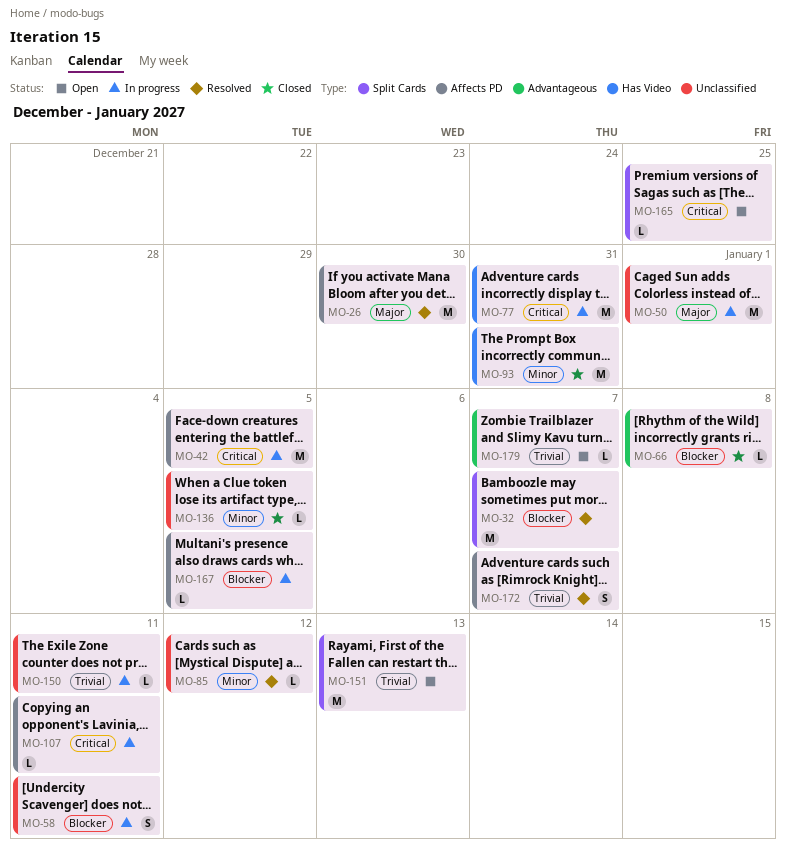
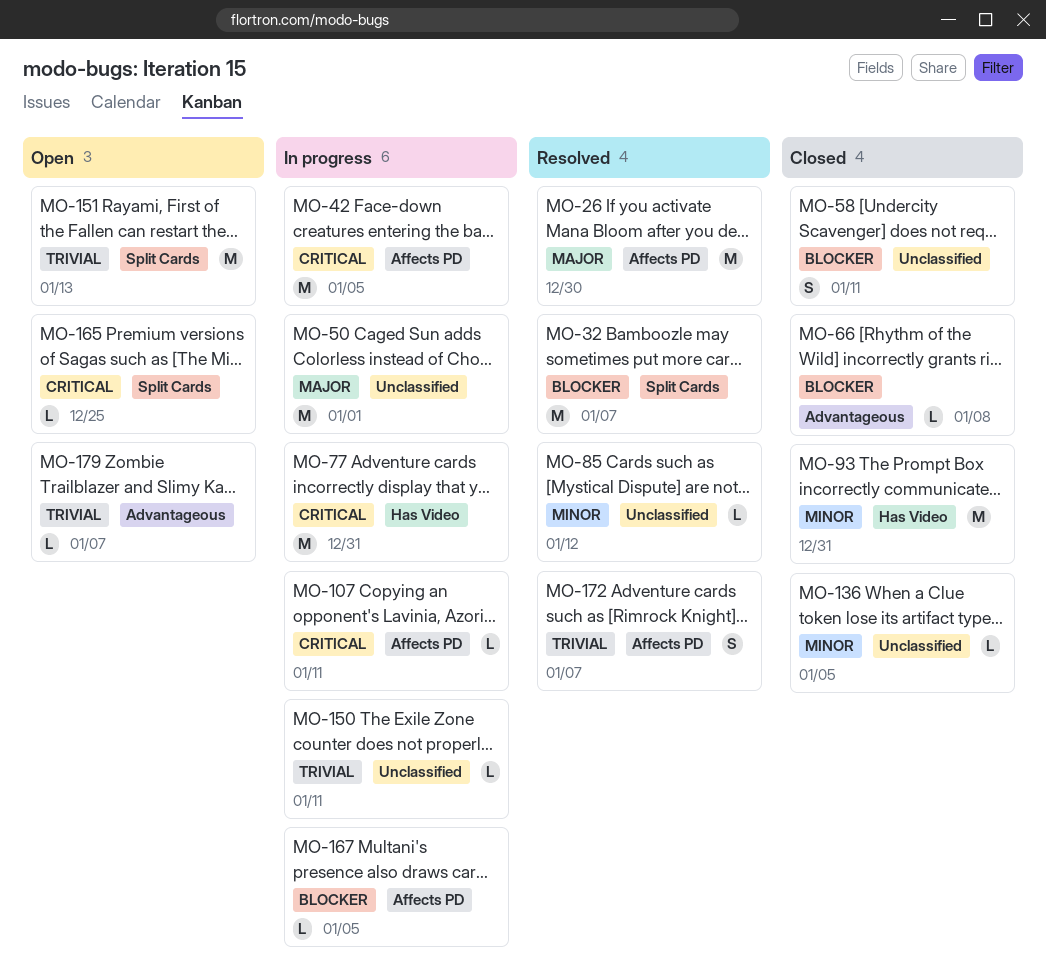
MO-58, status: In progress -> Closed

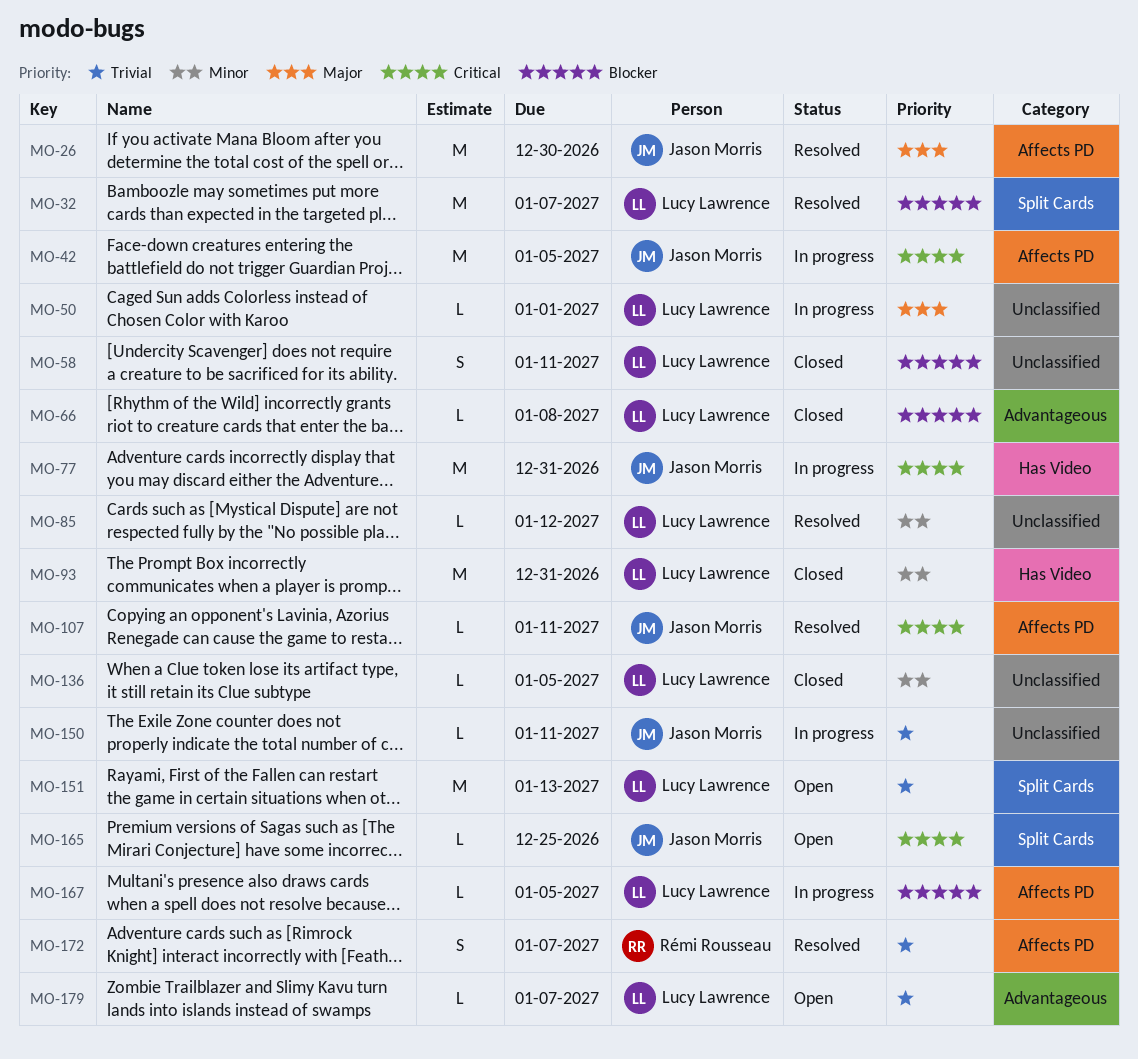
MO-50, estimate: M -> L
MO-107, status: In progress -> Resolved

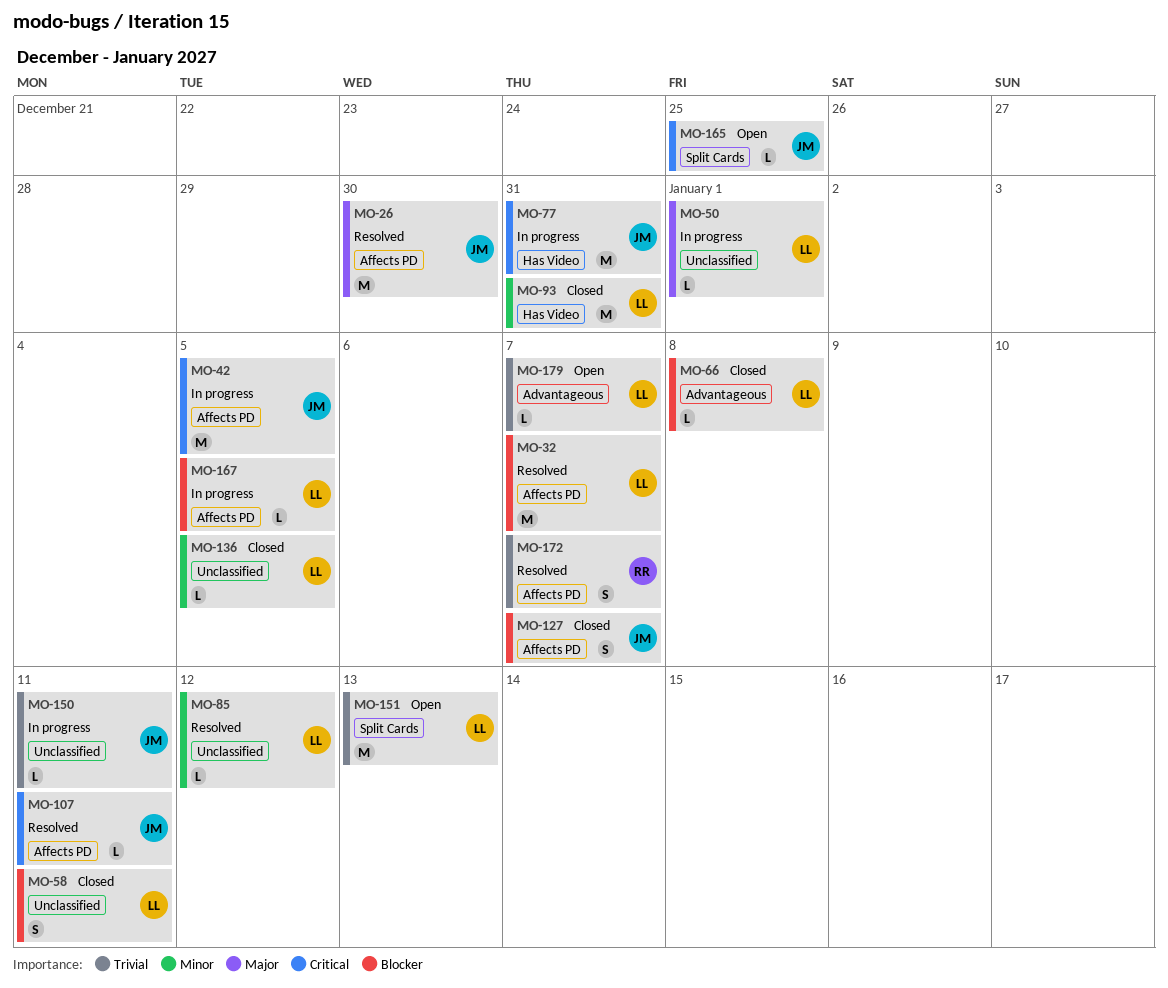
MO-32, label: Split Cards -> Affects PD
MO-127: none -> present

